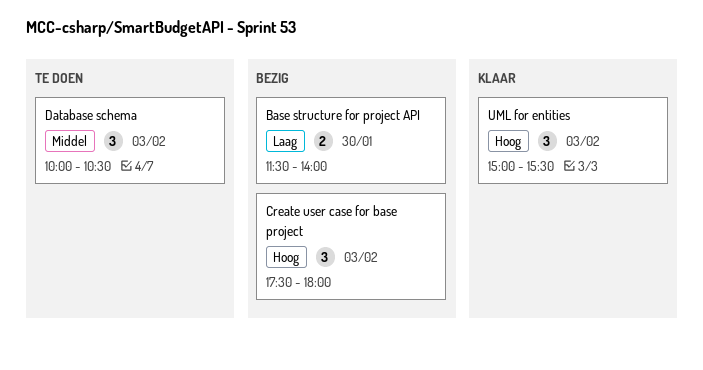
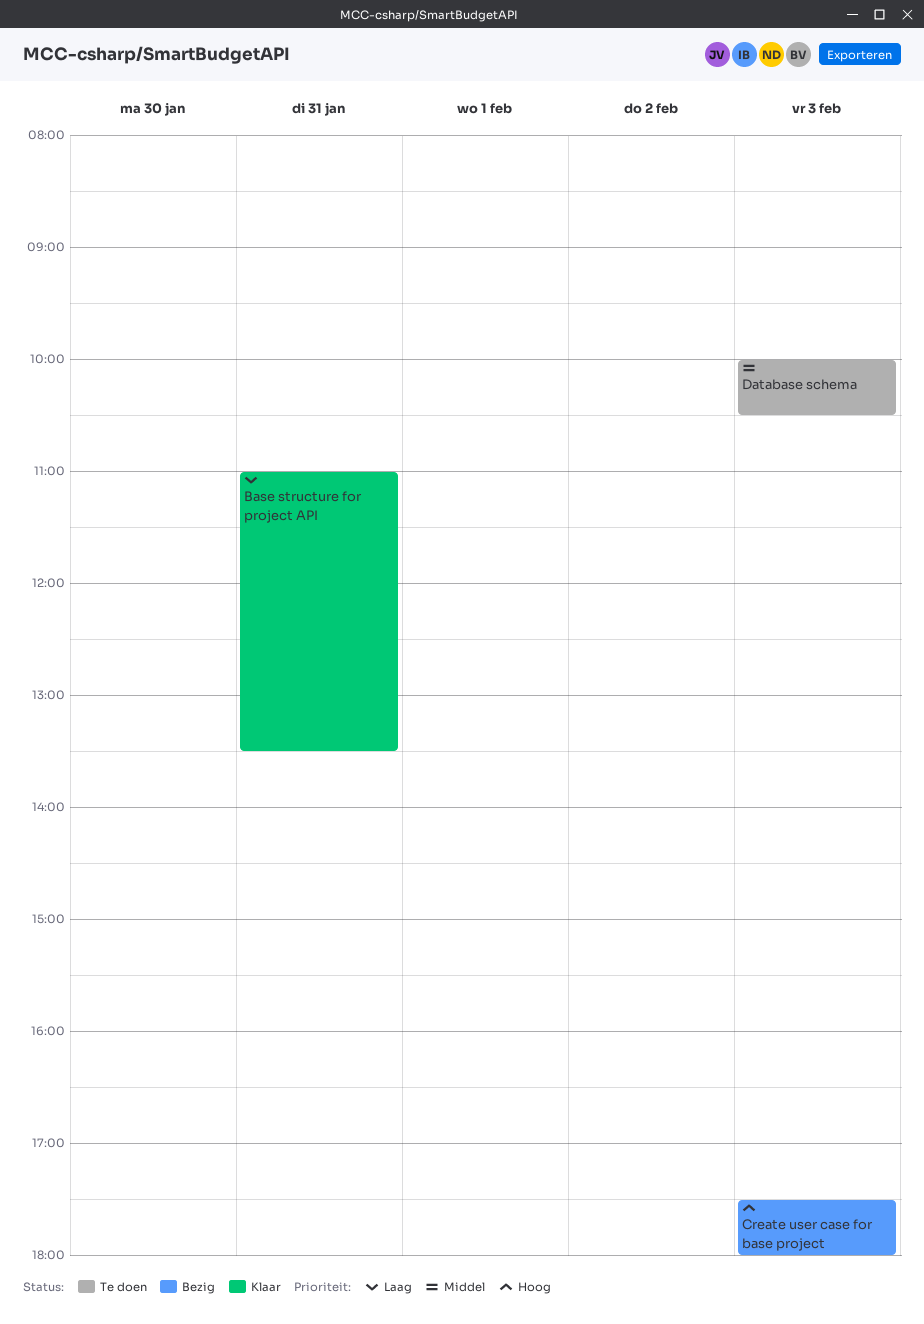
Base structure for project API, status: Bezig -> Klaar
Base structure for project API, day: Jan 30 -> Jan 31
Base structure for project API, begins: 11:30 -> 11:00
Base structure for project API, ends: 14:00 -> 13:30
UML for entities: present -> none

